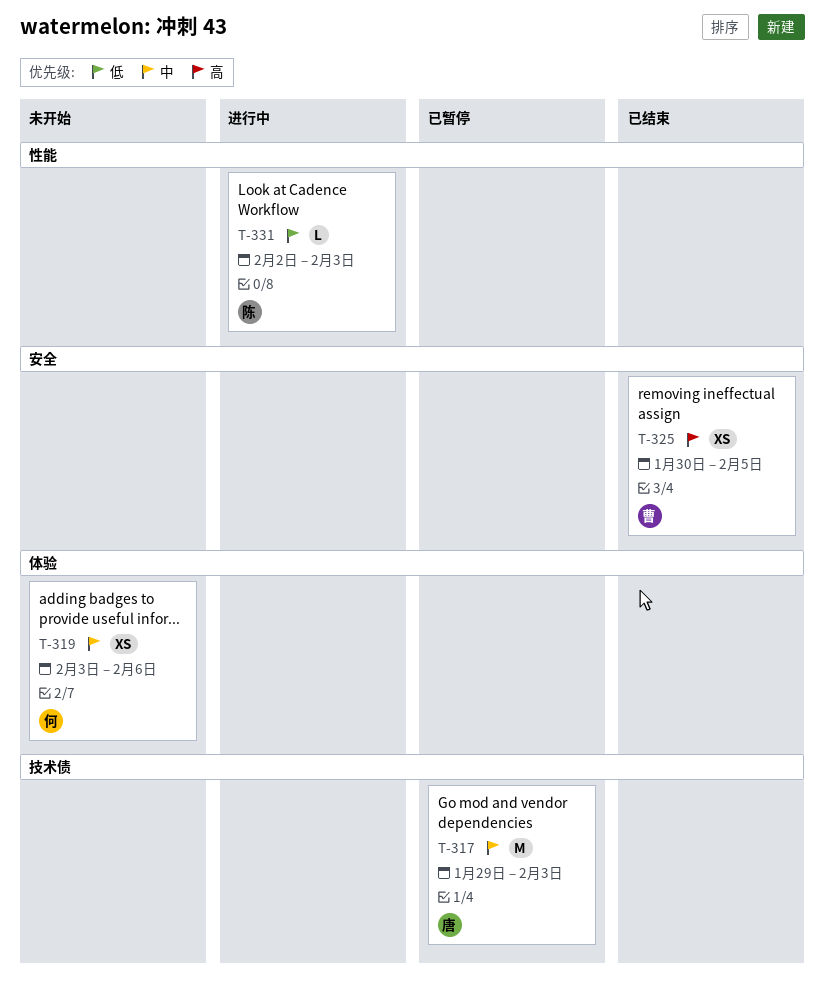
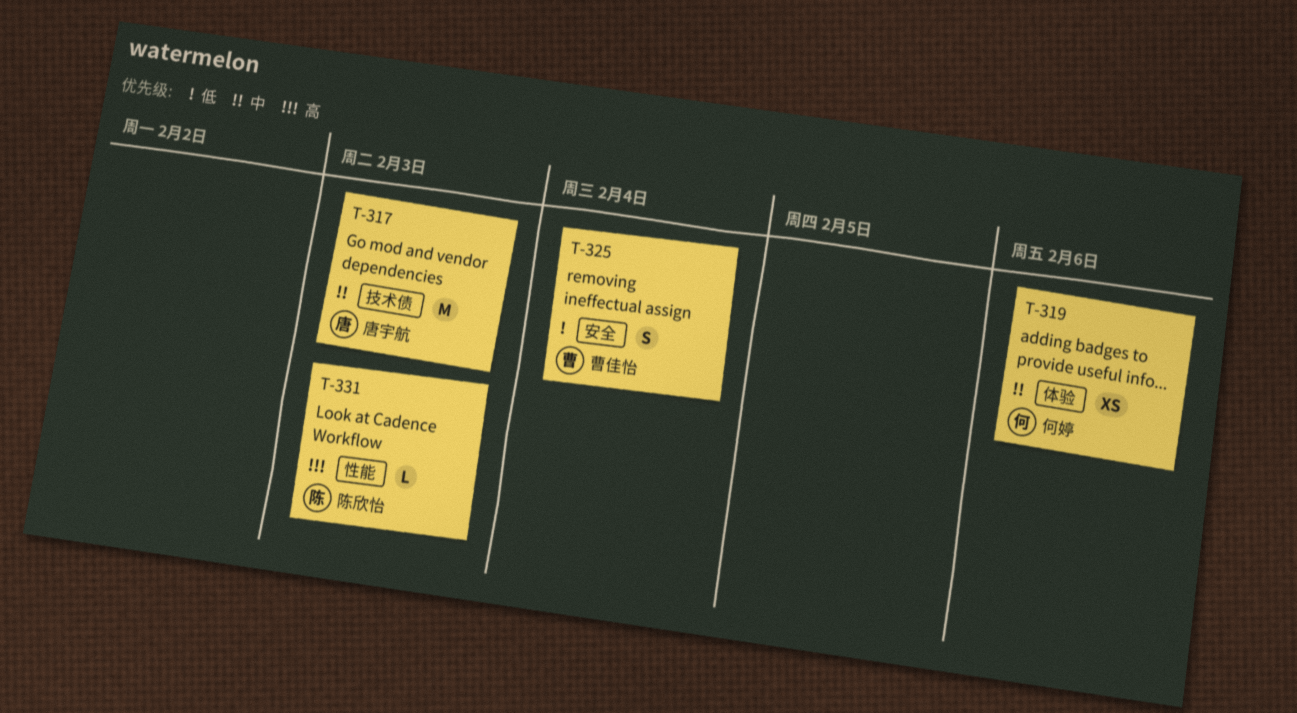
T-325, priority: 高 -> 低
T-325, estimate: XS -> S
T-325, due: Feb 5 -> Feb 4
T-331, priority: 低 -> 高

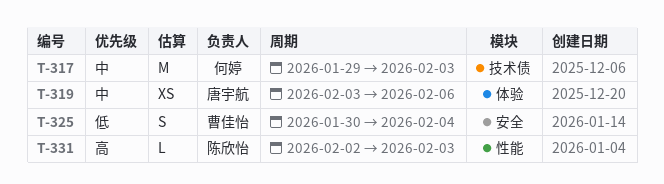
T-317, owner: 唐宇航 -> 何婷
T-319, owner: 何婷 -> 唐宇航

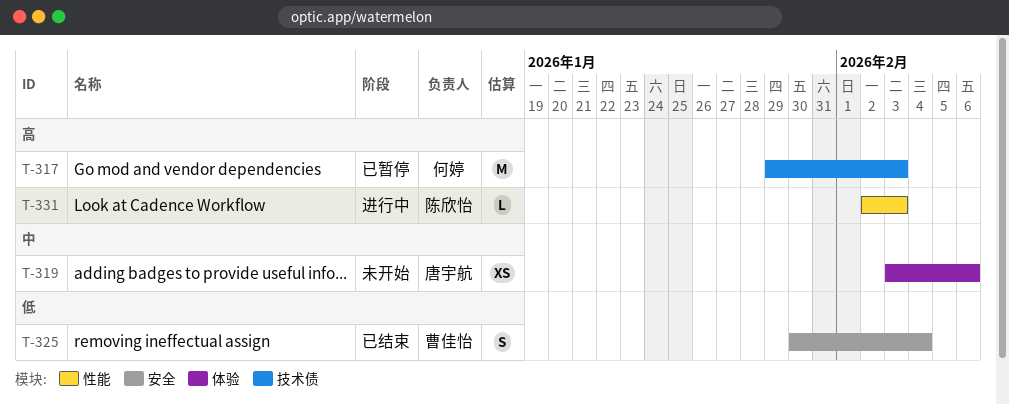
T-317, priority: 中 -> 高

